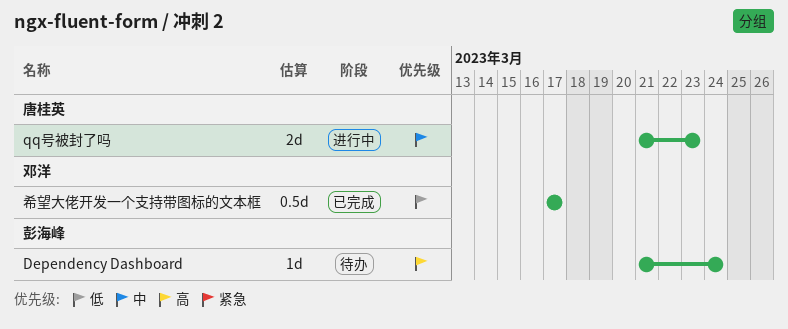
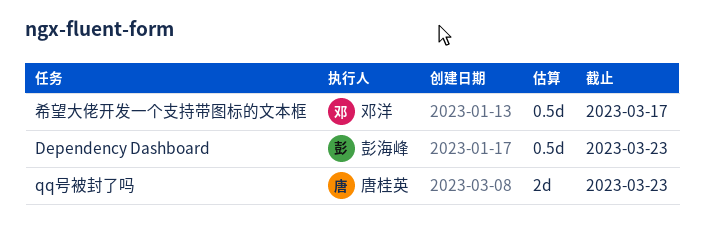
Dependency Dashboard, estimate: 1d -> 0.5d
Dependency Dashboard, due: Mar 24 -> Mar 23

